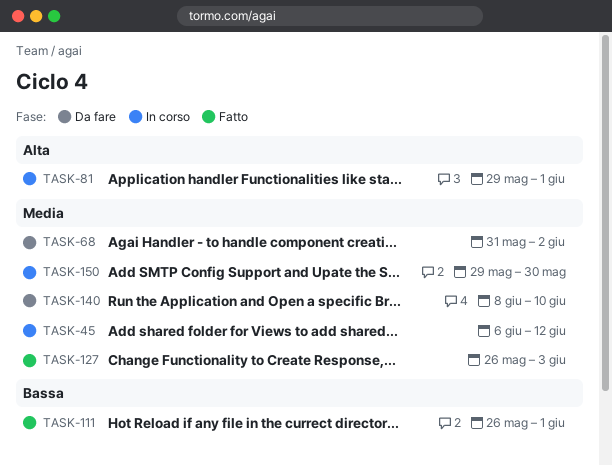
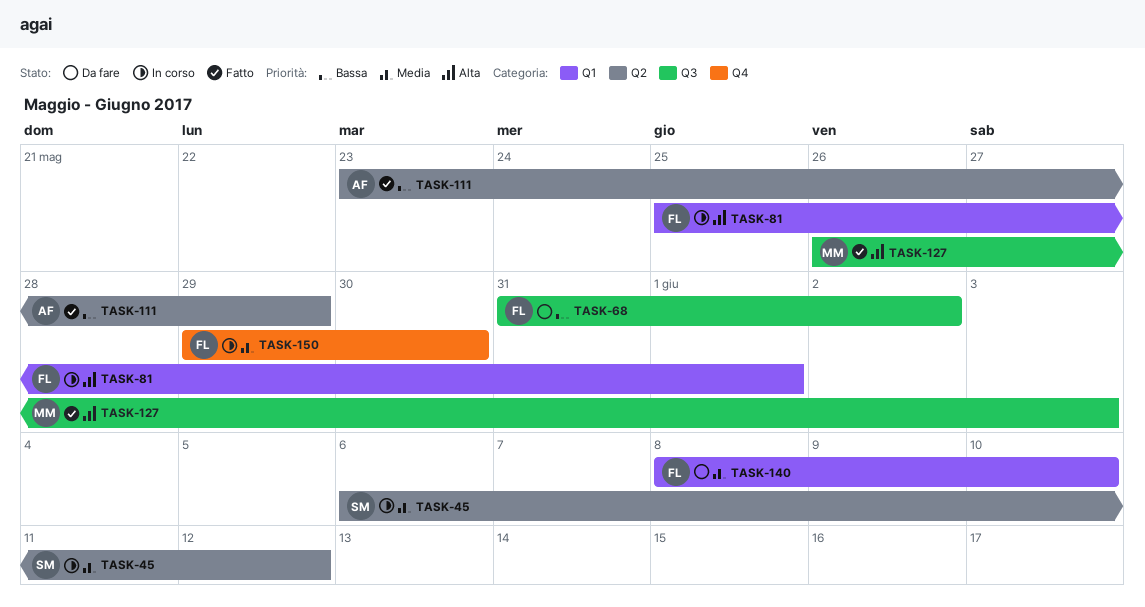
TASK-68, priority: Media -> Bassa
TASK-81, start: May 29 -> May 25
TASK-111, start: May 26 -> May 23
TASK-111, due: Jun 1 -> May 29
TASK-127, priority: Media -> Alta

